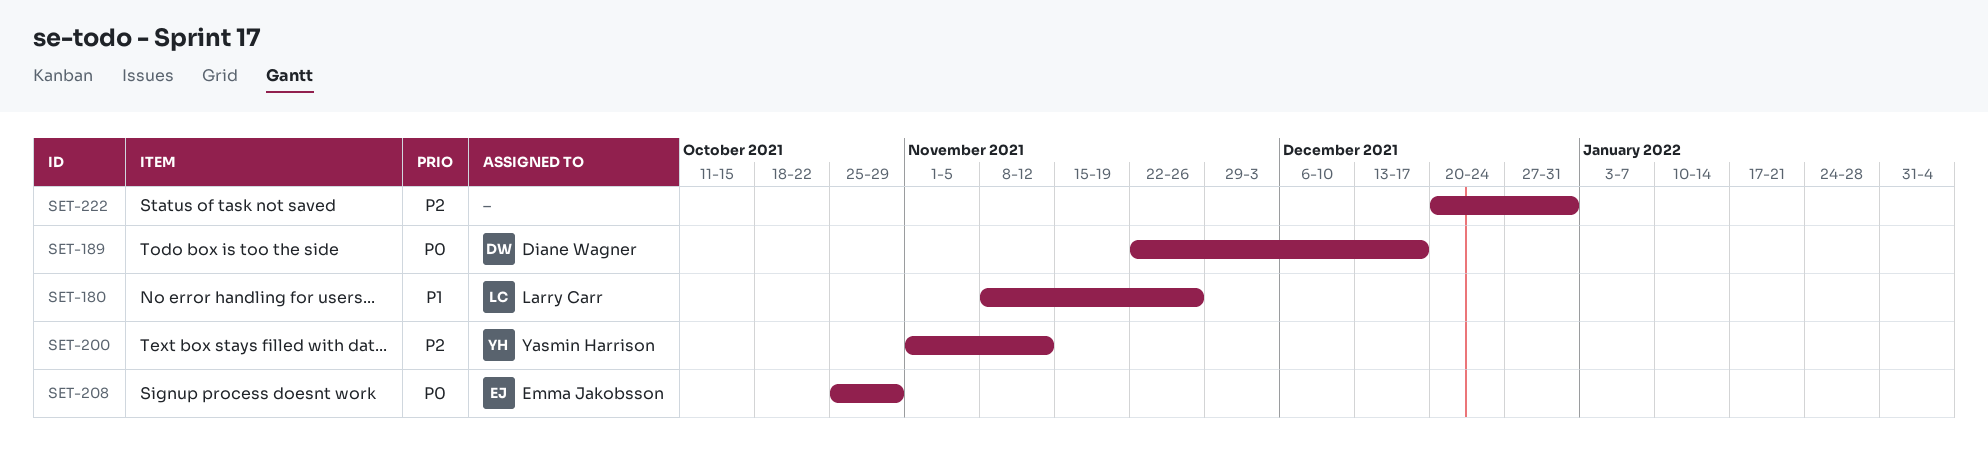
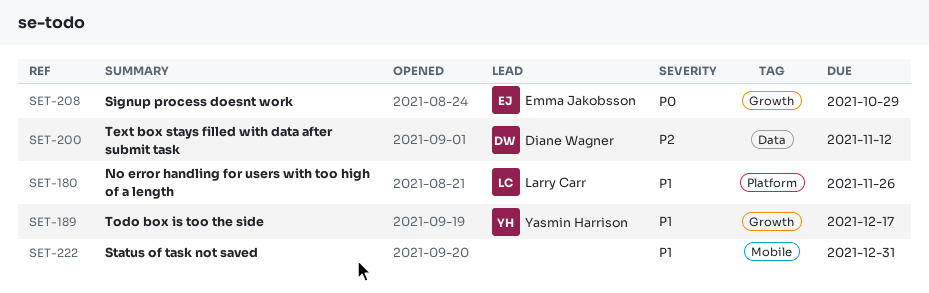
SET-189, owner: Diane Wagner -> Yasmin Harrison
SET-189, priority: P0 -> P1
SET-200, owner: Yasmin Harrison -> Diane Wagner
SET-222, priority: P2 -> P1

